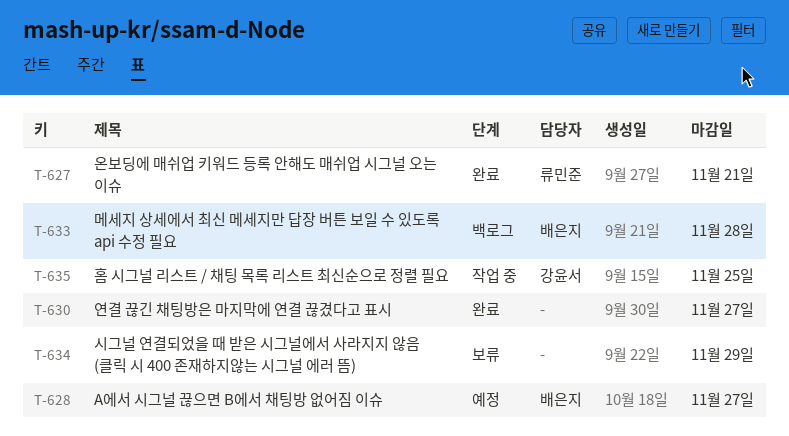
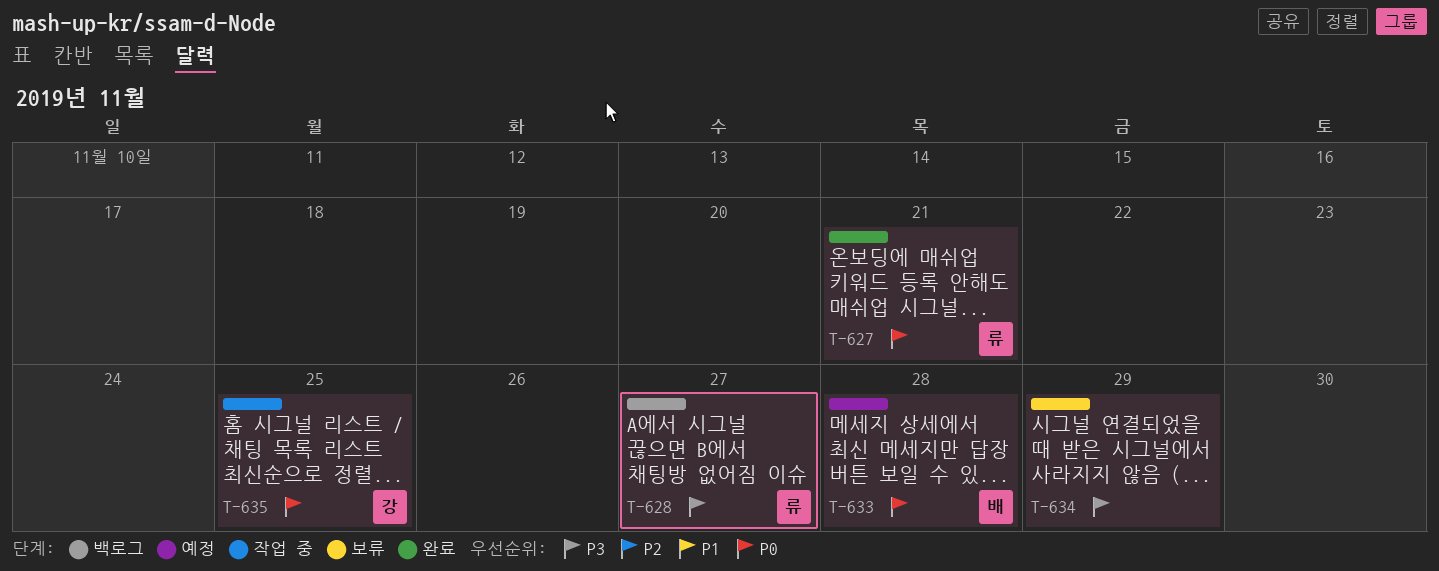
T-628, status: 예정 -> 백로그
T-628, owner: 배은지 -> 류민준
T-630: present -> none
T-633, status: 백로그 -> 예정

